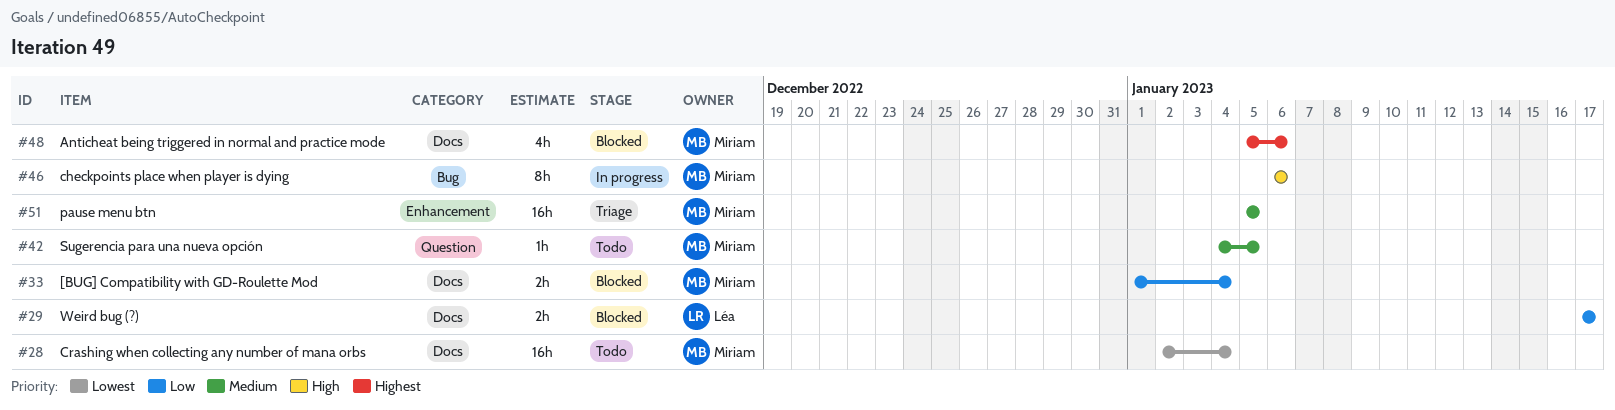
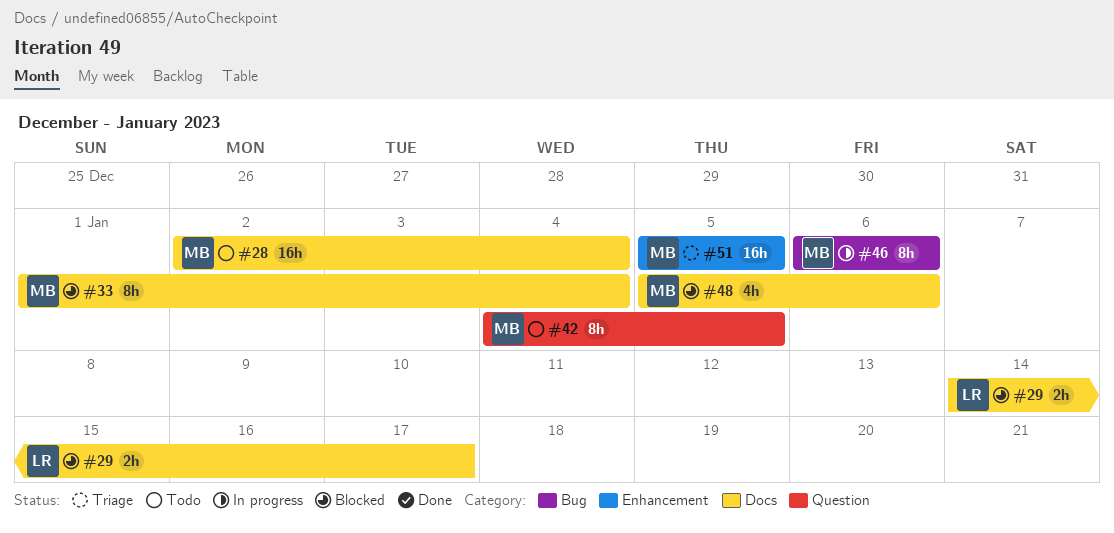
#29, start: Jan 17 -> Jan 14
#33, estimate: 2h -> 8h
#42, estimate: 1h -> 8h

